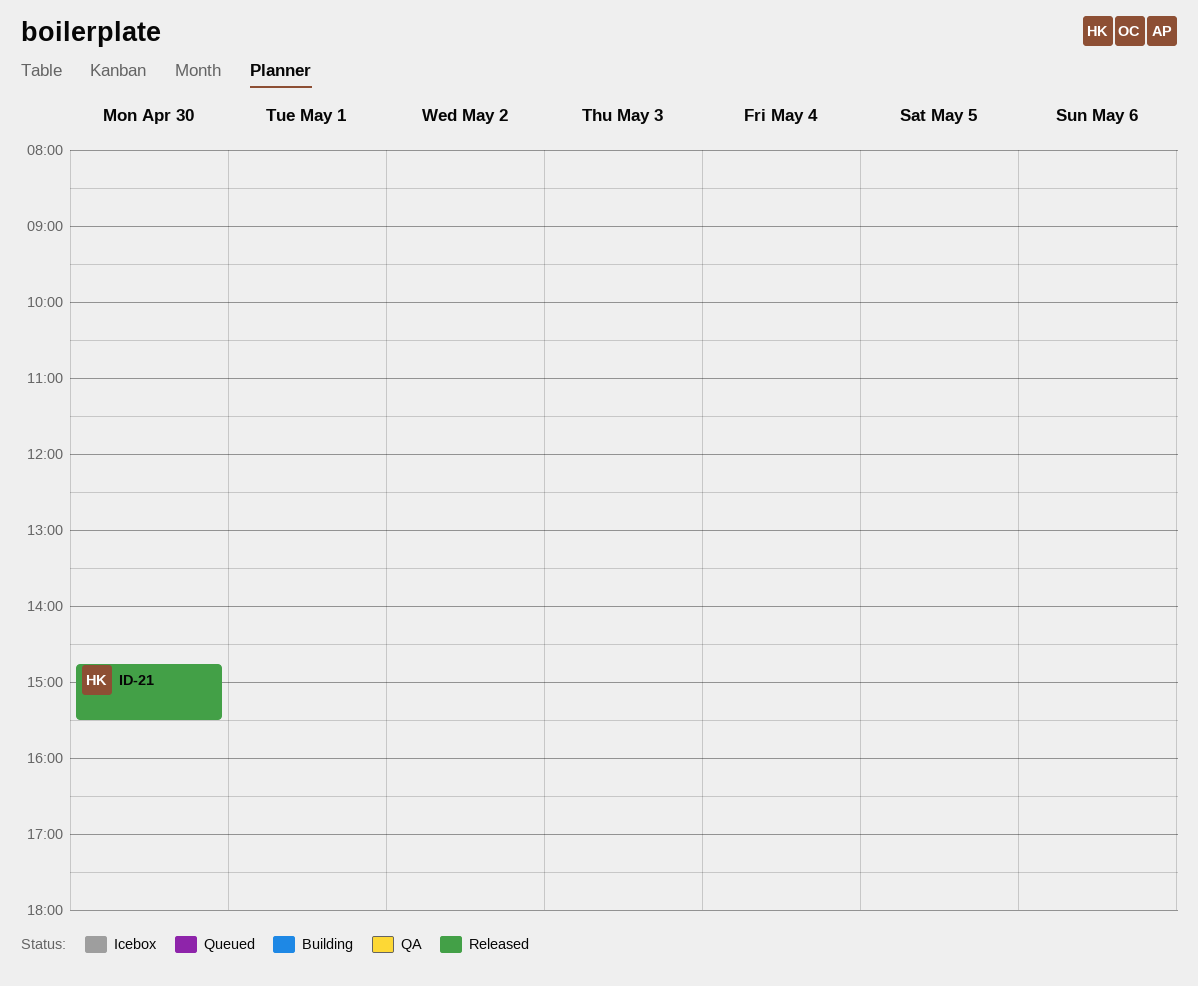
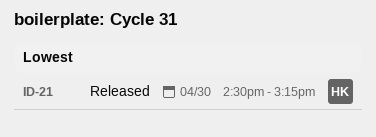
ID-21, begins: 14:45 -> 14:30
ID-21, ends: 15:30 -> 15:15

